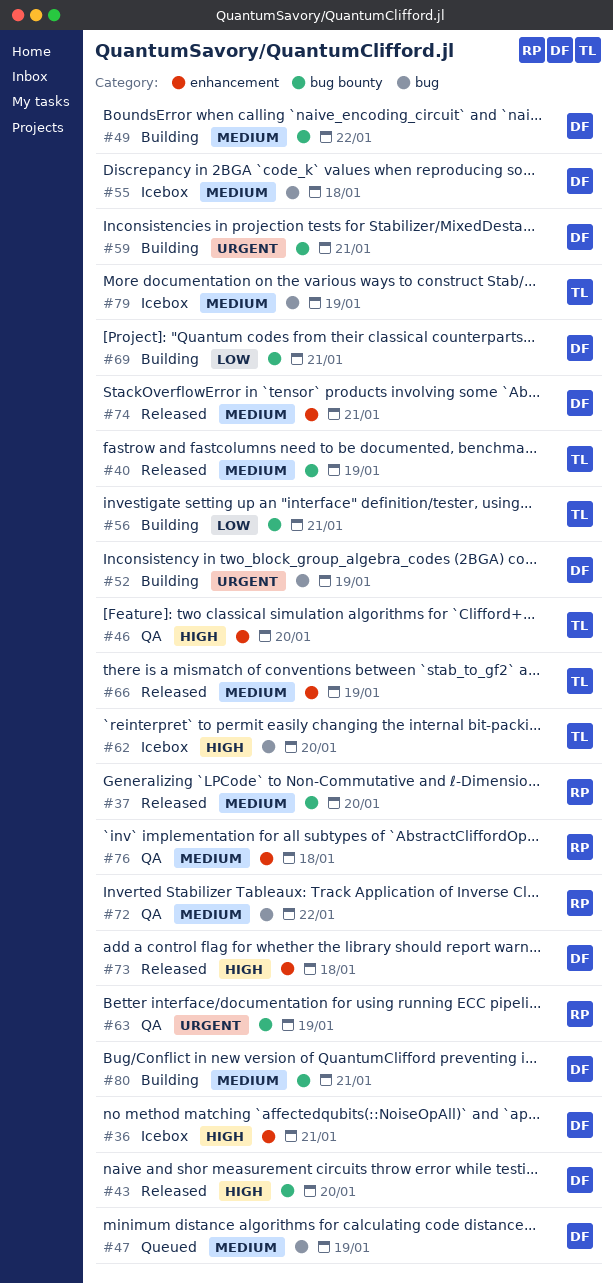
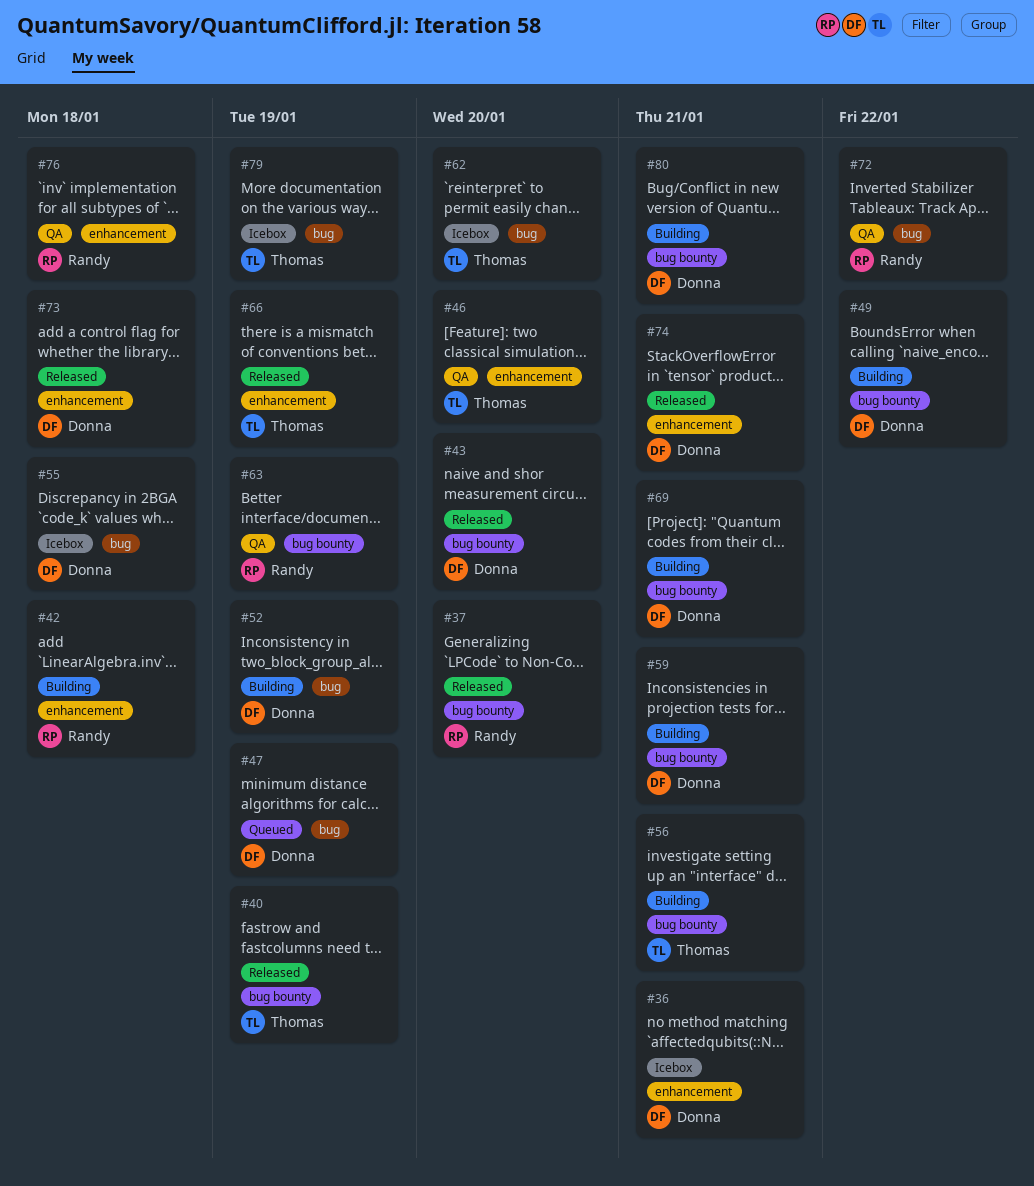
#42: none -> present

